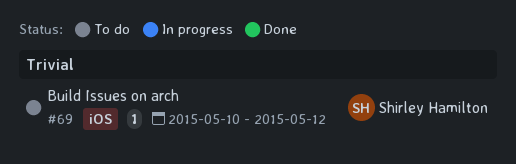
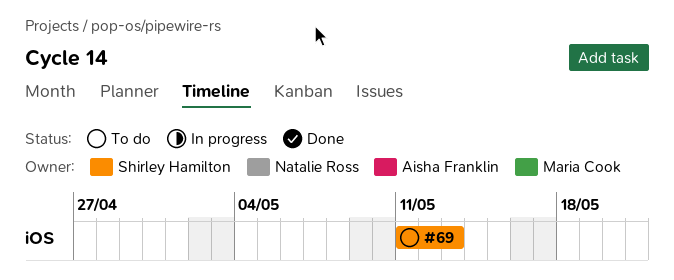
#69, start: May 10 -> May 11
#69, due: May 12 -> May 13

